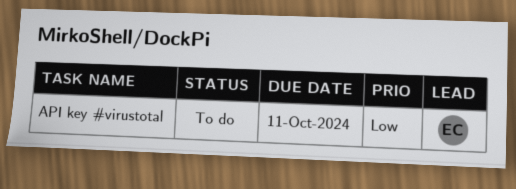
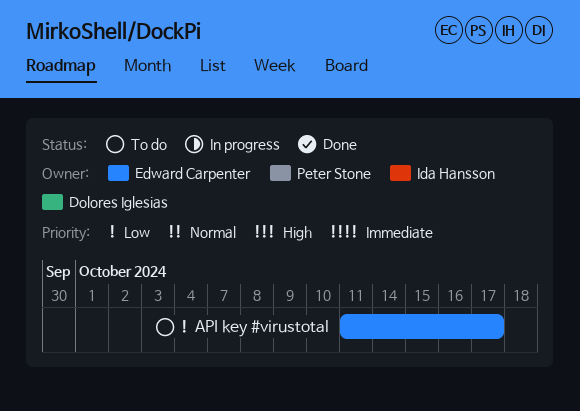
API key #virustotal, due: Oct 11 -> Oct 17

